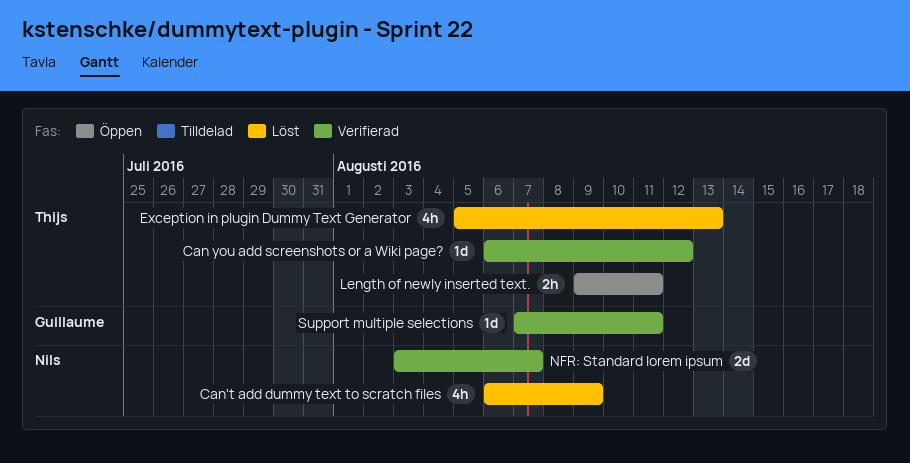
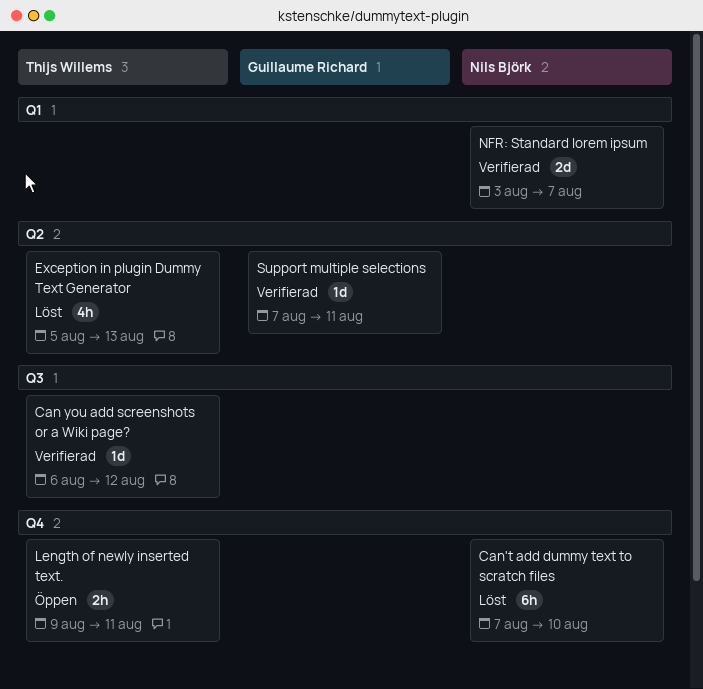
Can't add dummy text to scratch files, estimate: 4h -> 6h
Can't add dummy text to scratch files, start: Aug 6 -> Aug 7
Can't add dummy text to scratch files, due: Aug 9 -> Aug 10

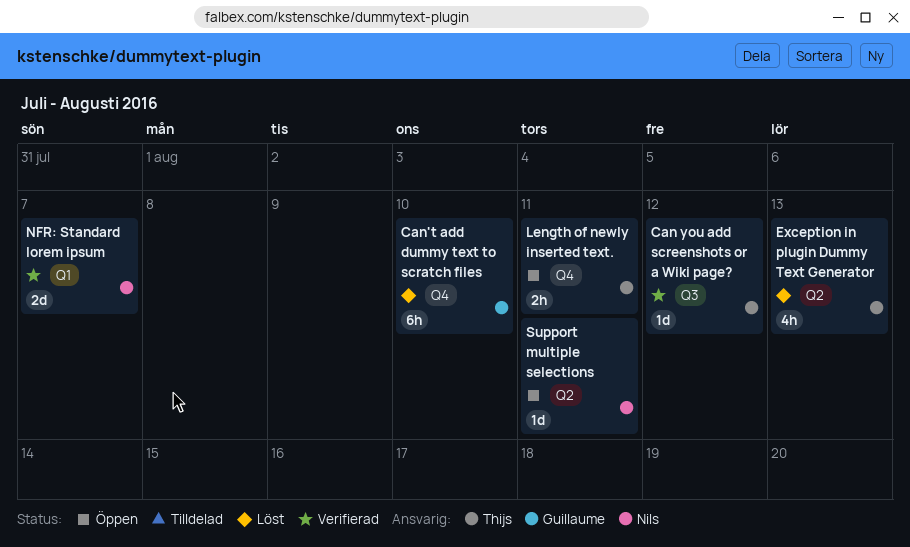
Can't add dummy text to scratch files, owner: Nils Björk -> Guillaume Richard
Support multiple selections, status: Verifierad -> Öppen
Support multiple selections, owner: Guillaume Richard -> Nils Björk

